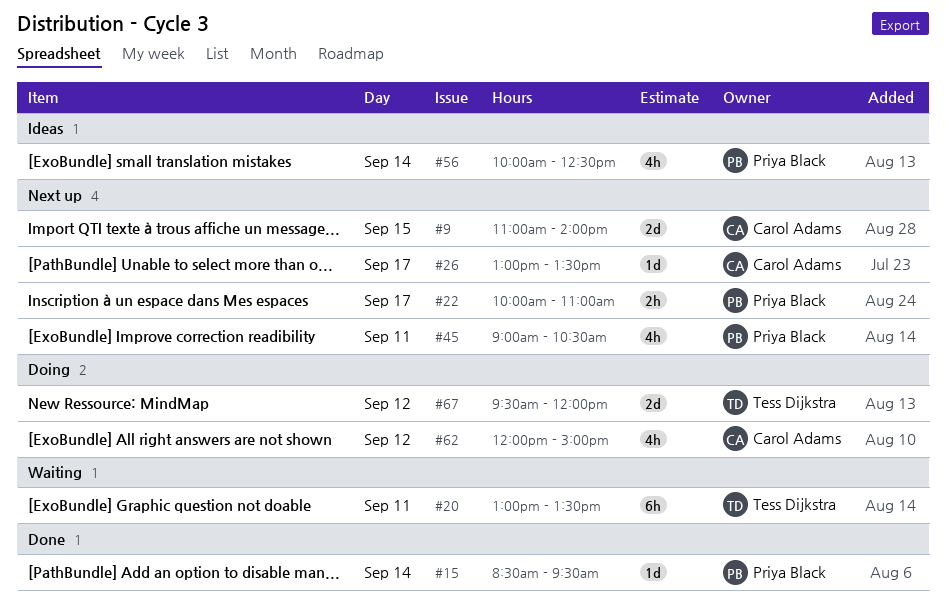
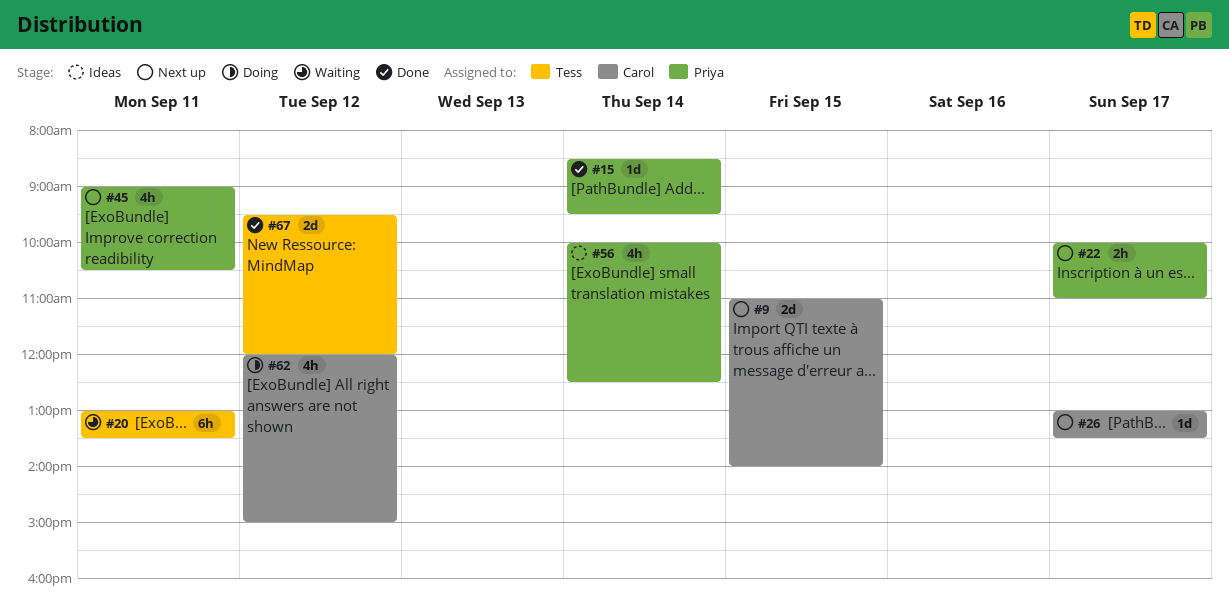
#67, status: Doing -> Done

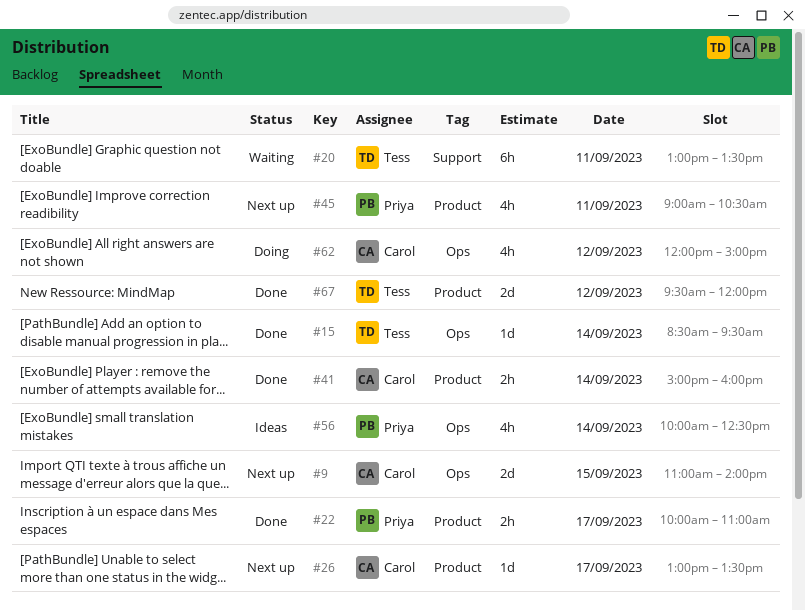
#15, owner: Priya -> Tess
#22, status: Next up -> Done
#41: none -> present

